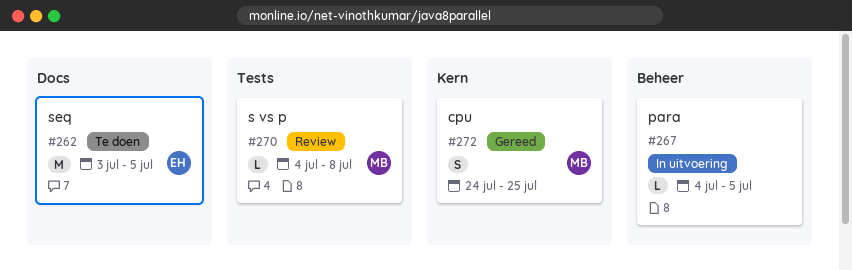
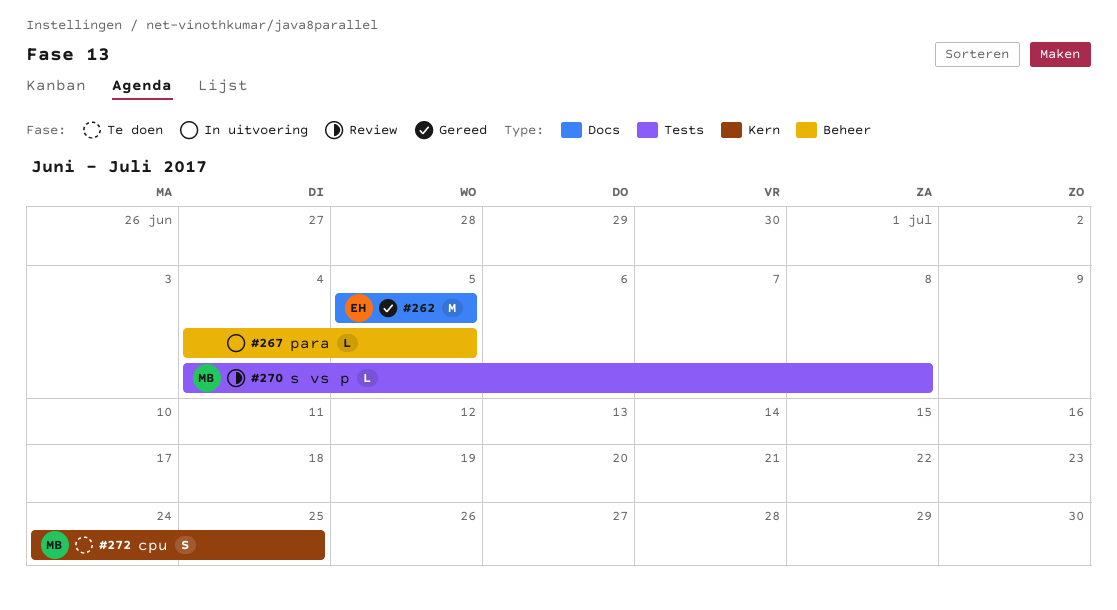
#262, status: Te doen -> Gereed
#262, start: Jul 3 -> Jul 5
#272, status: Gereed -> Te doen

